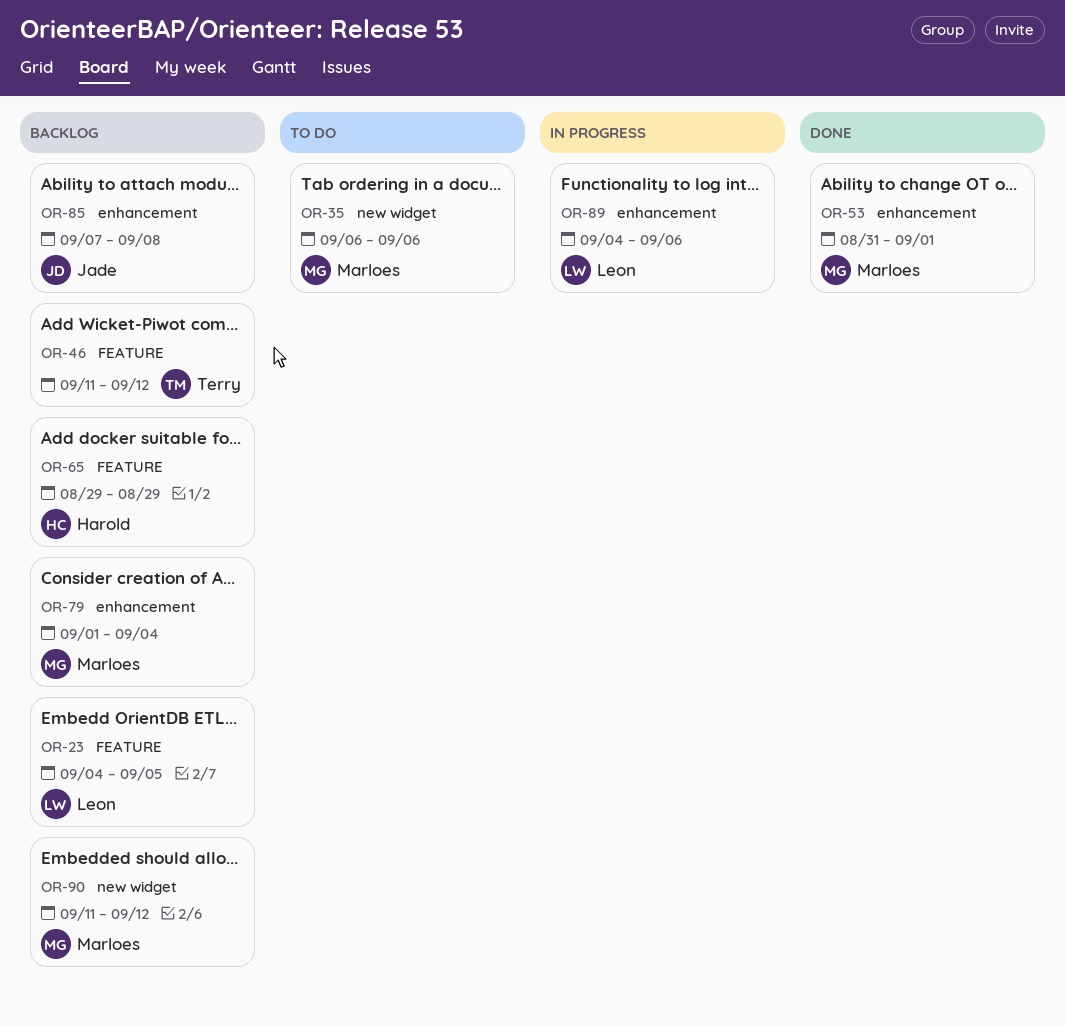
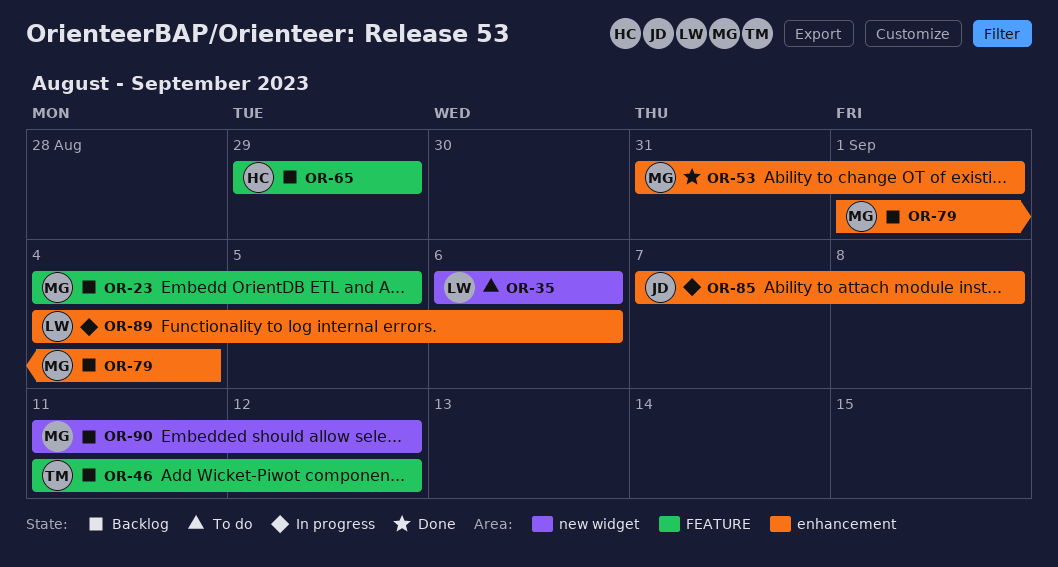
OR-23, owner: Leon -> Marloes
OR-35, owner: Marloes -> Leon
OR-85, status: Backlog -> In progress

